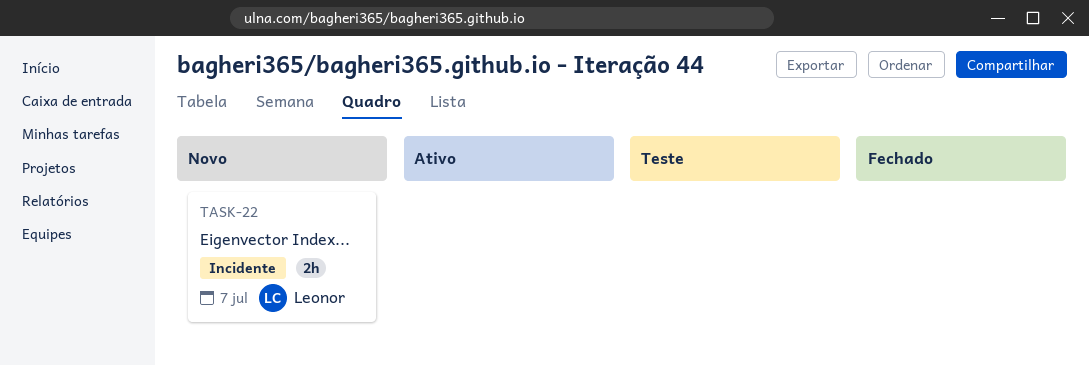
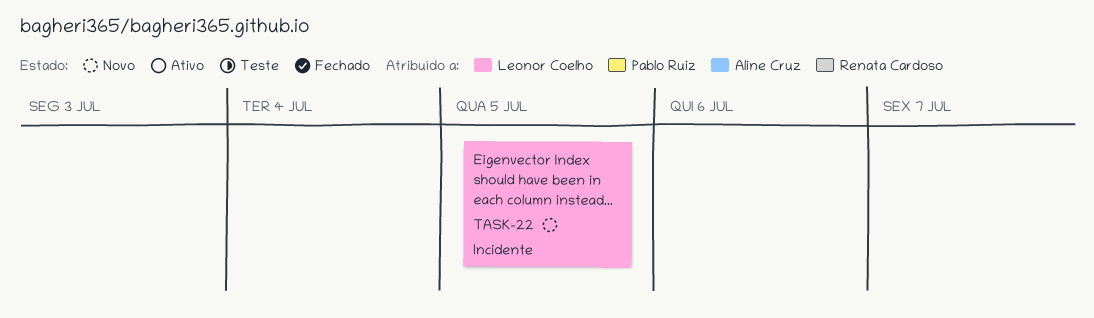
TASK-22, due: Jul 7 -> Jul 5

